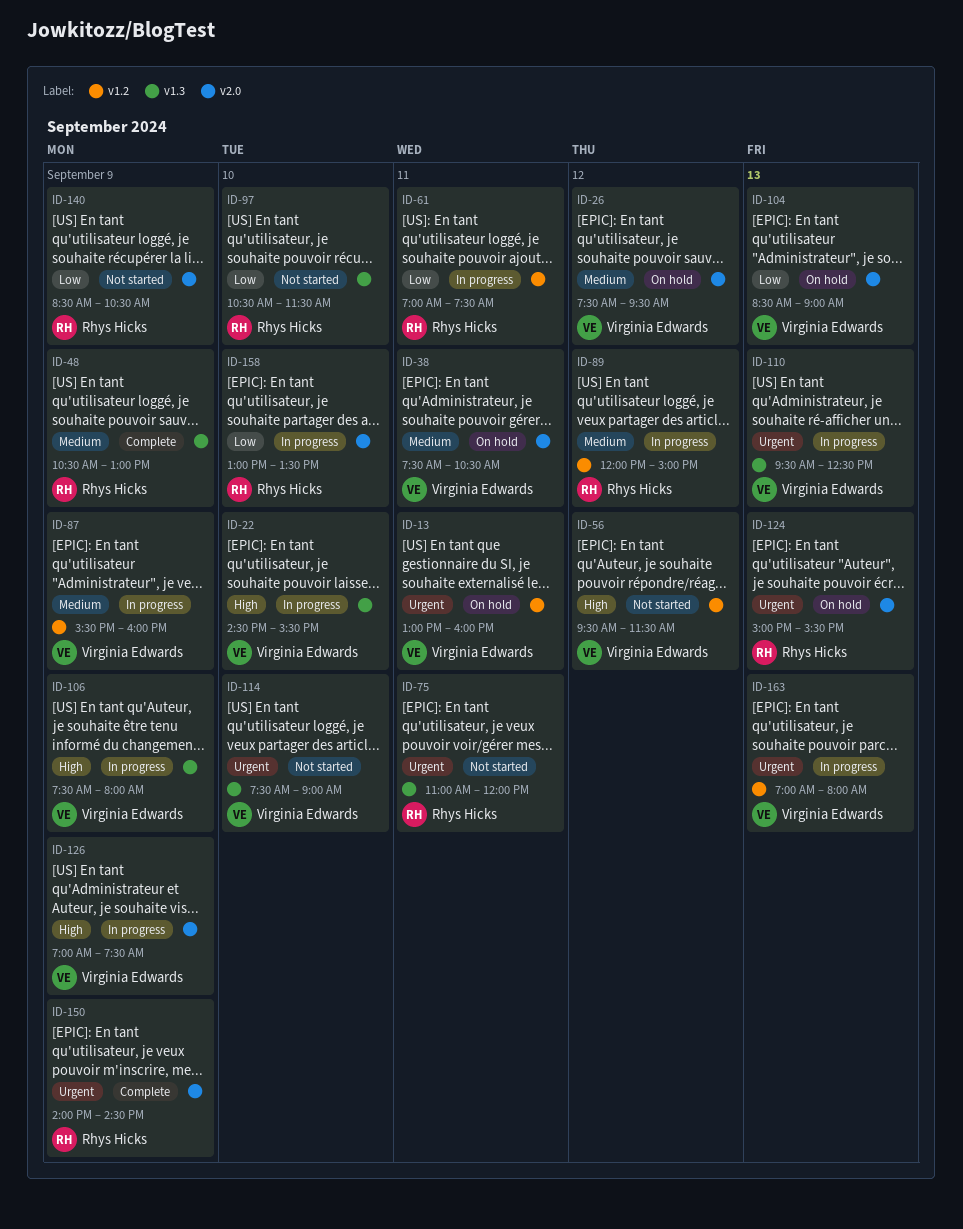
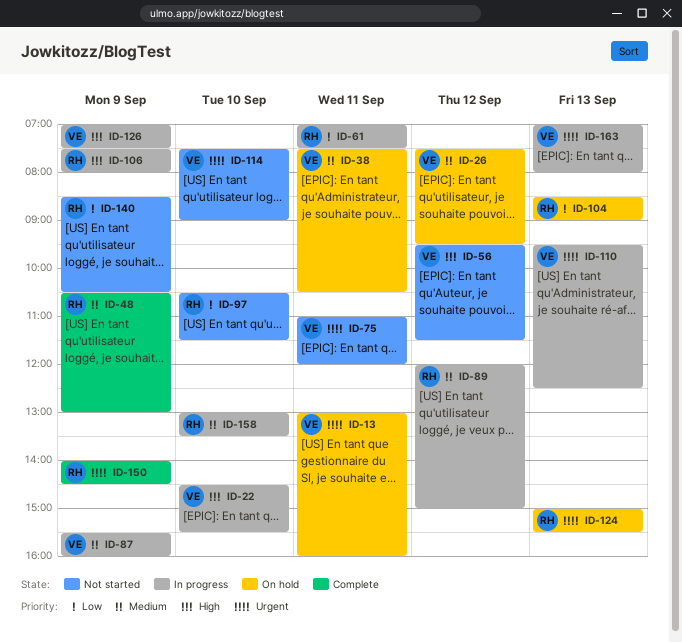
ID-75, owner: Rhys Hicks -> Virginia Edwards
ID-104, owner: Virginia Edwards -> Rhys Hicks
ID-106, owner: Virginia Edwards -> Rhys Hicks
ID-158, priority: Low -> Medium

